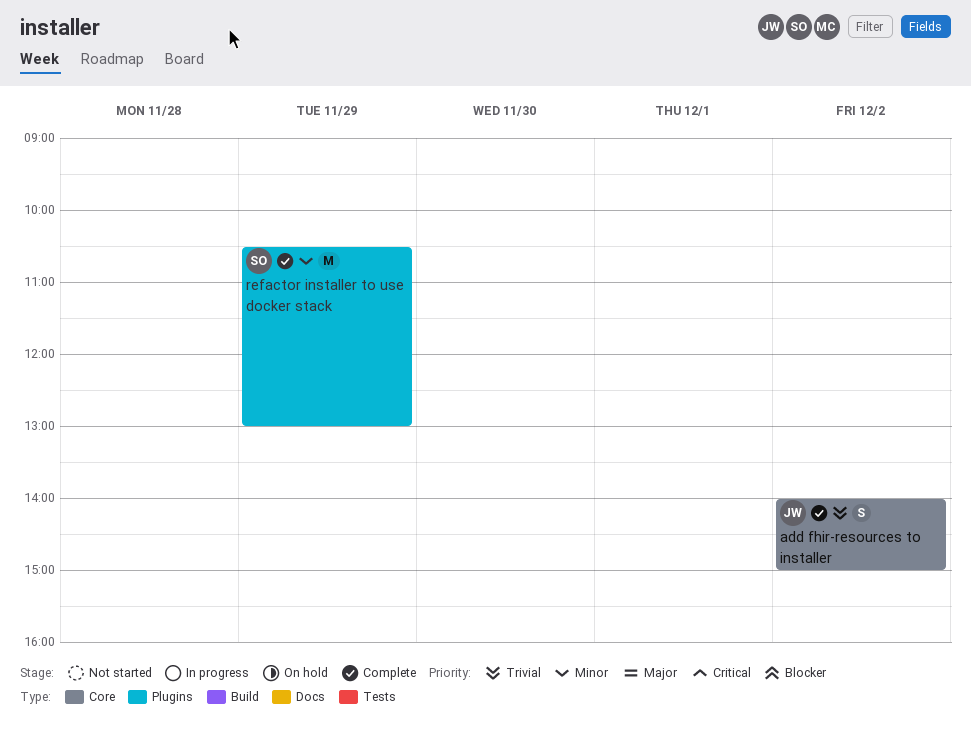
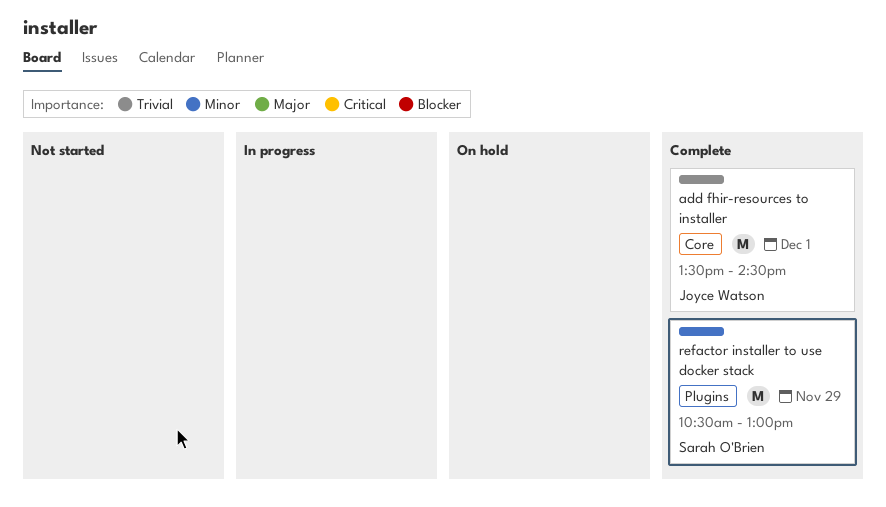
add fhir-resources to installer, estimate: S -> M
add fhir-resources to installer, day: Dec 2 -> Dec 1
add fhir-resources to installer, begins: 14:00 -> 13:30
add fhir-resources to installer, ends: 15:00 -> 14:30

